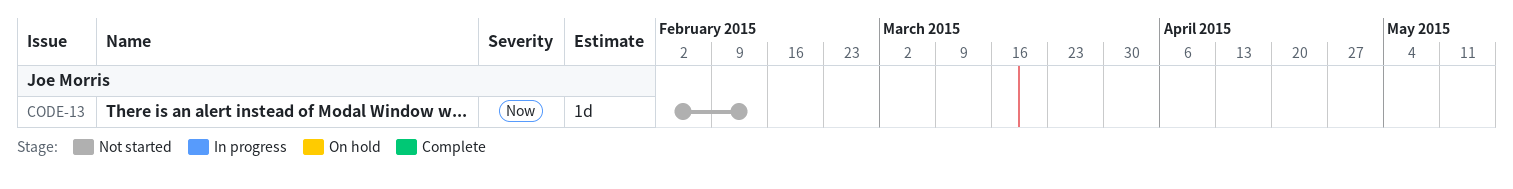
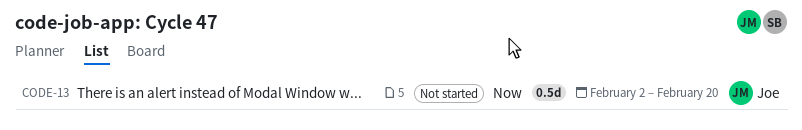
CODE-13, estimate: 1d -> 0.5d
CODE-13, due: Feb 13 -> Feb 20

